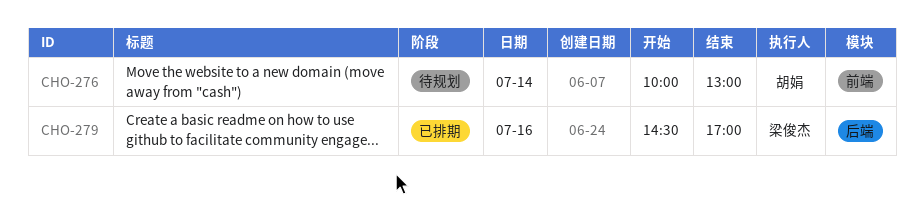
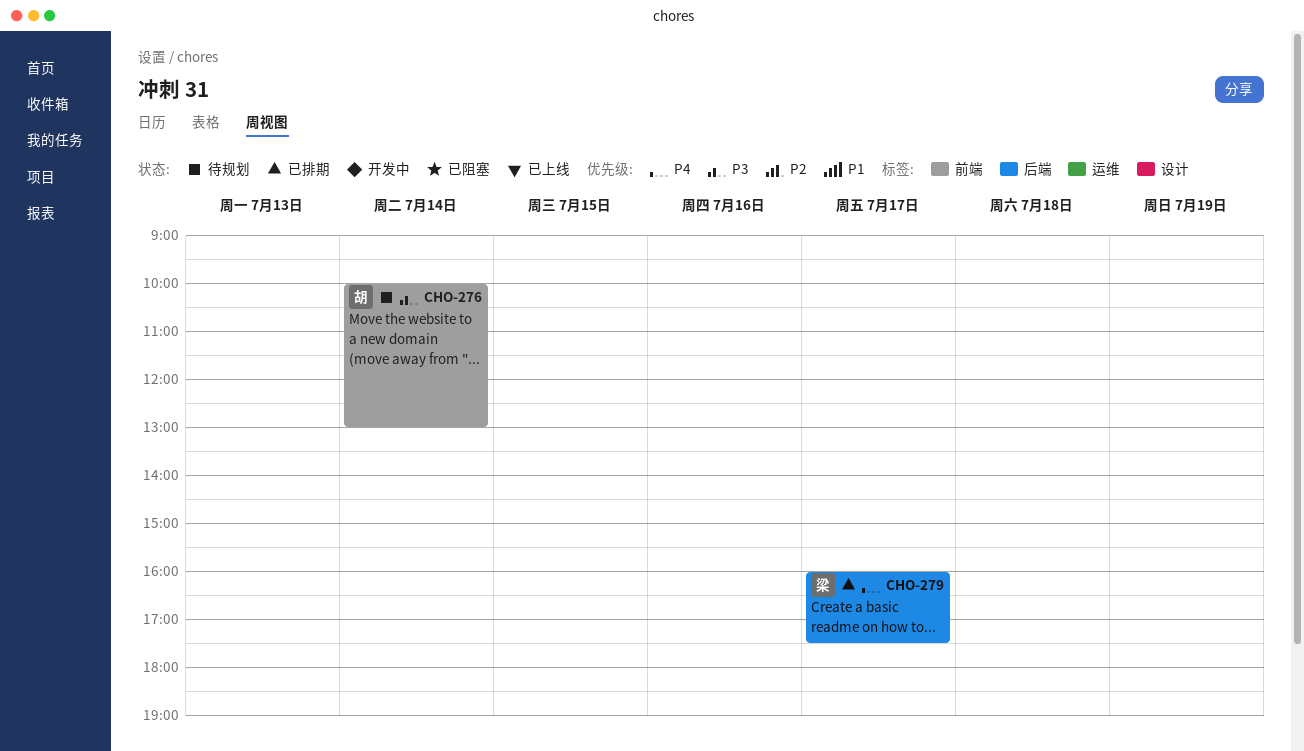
CHO-279, day: Jul 16 -> Jul 17
CHO-279, begins: 14:30 -> 16:00
CHO-279, ends: 17:00 -> 17:30

